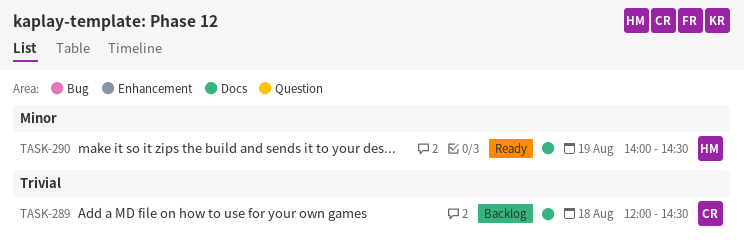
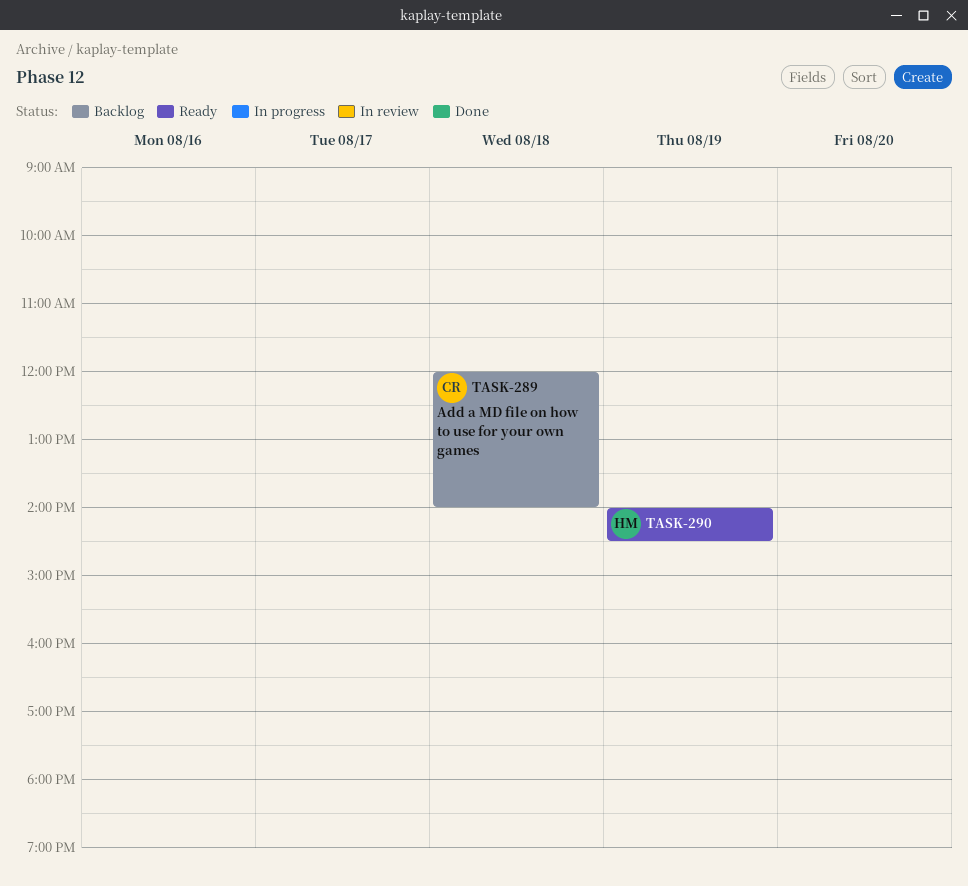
TASK-289, ends: 14:30 -> 14:00

